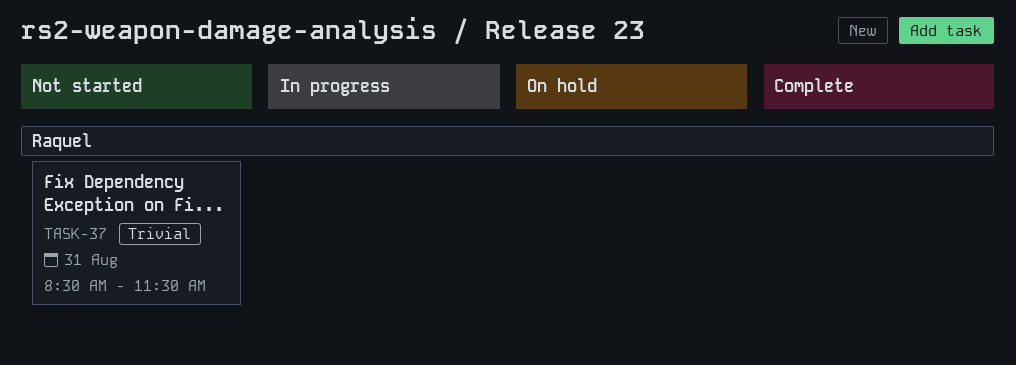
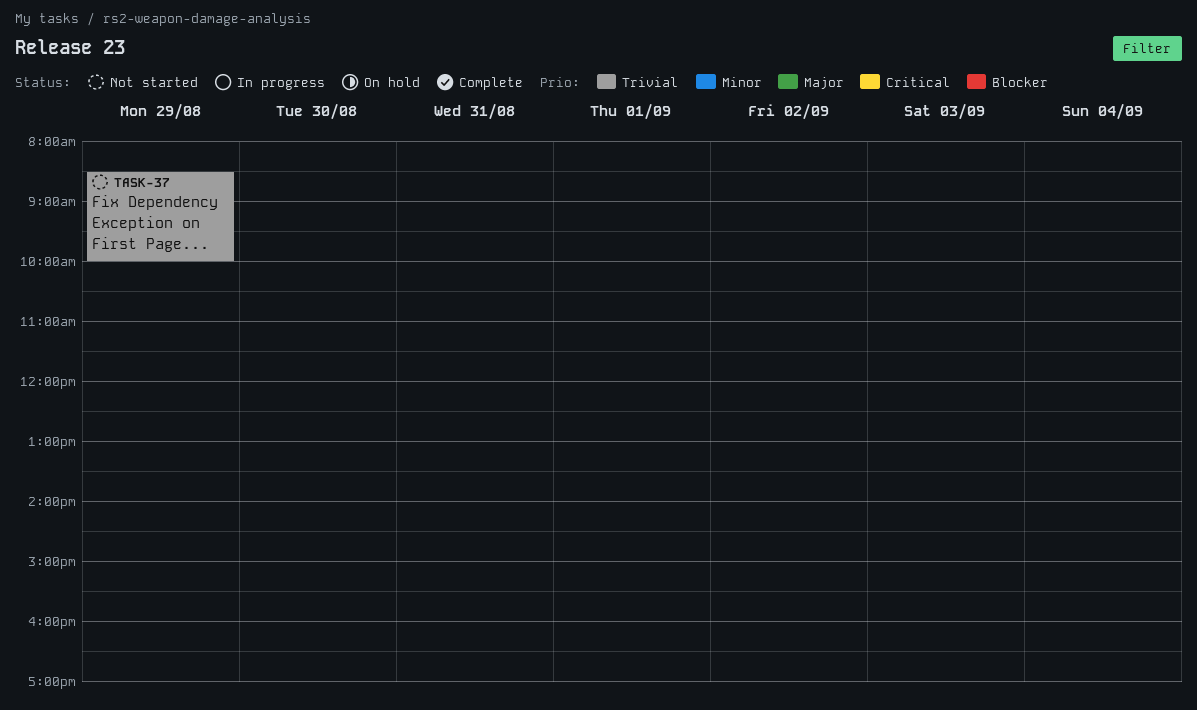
TASK-37, day: Aug 31 -> Aug 29
TASK-37, ends: 11:30 -> 10:00

